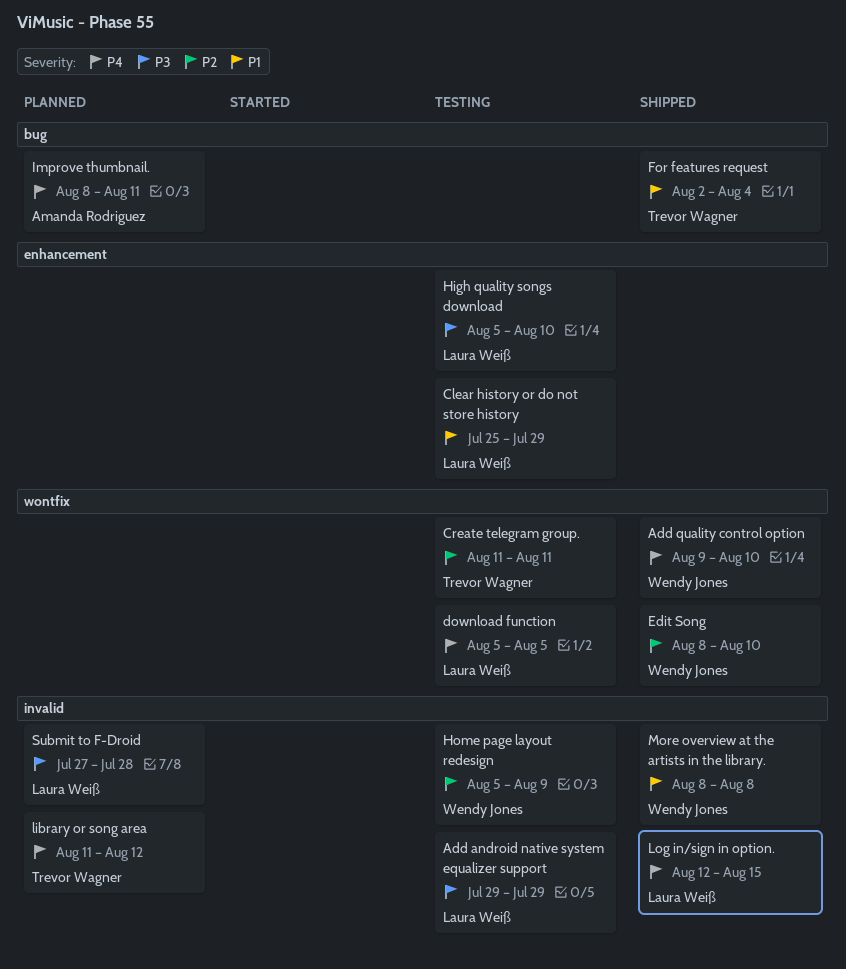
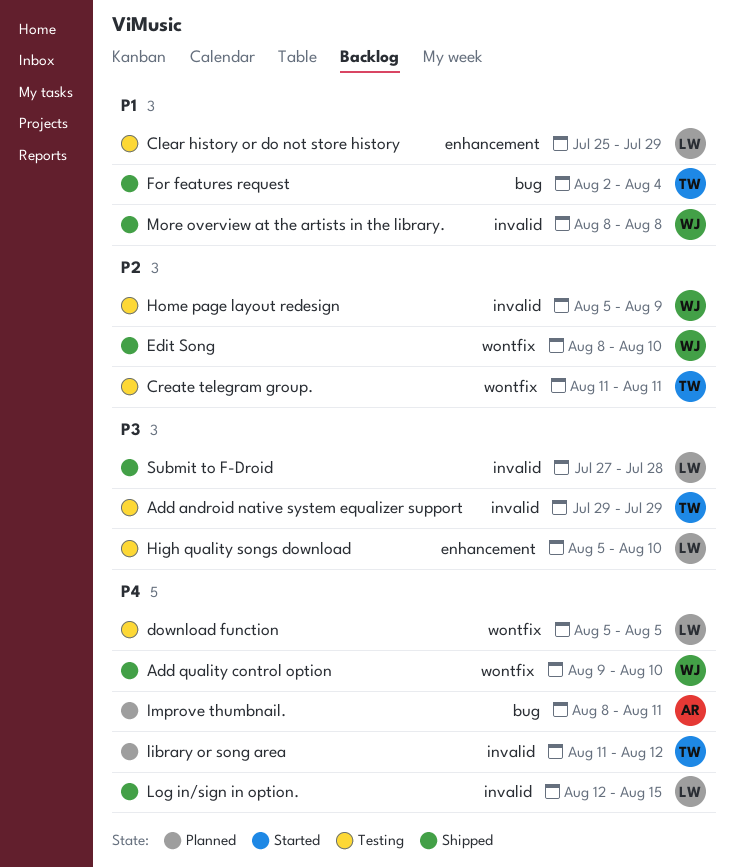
Add android native system equalizer support, owner: Laura Weiß -> Trevor Wagner
Submit to F-Droid, status: Planned -> Shipped

